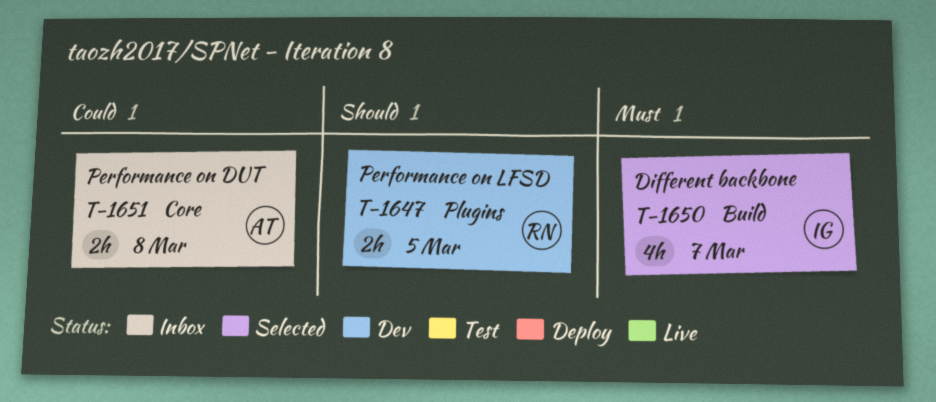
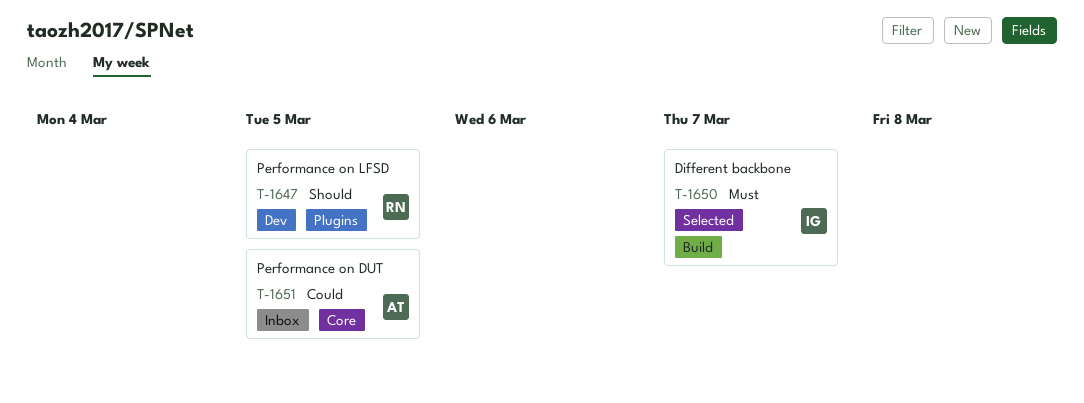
T-1651, due: Mar 8 -> Mar 5

